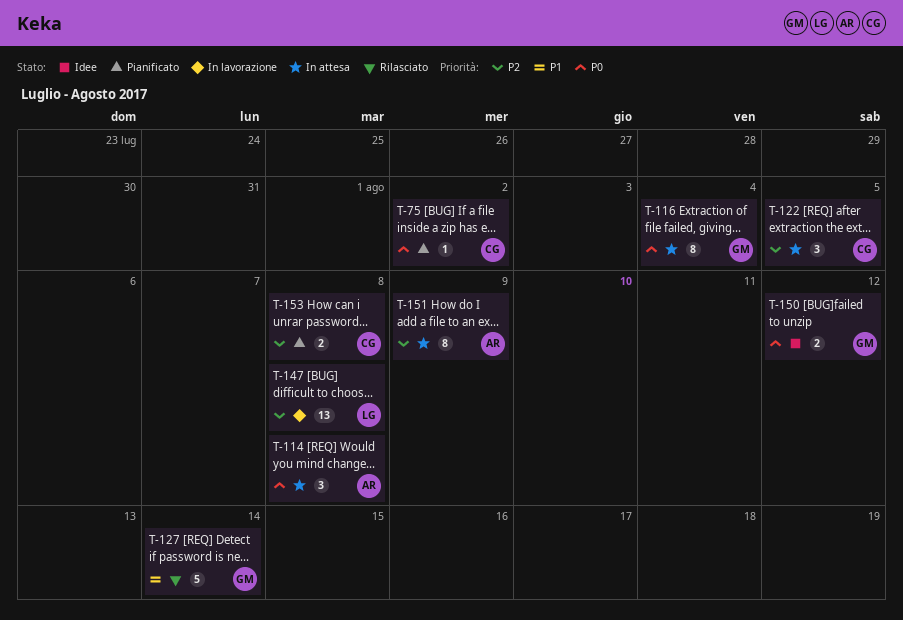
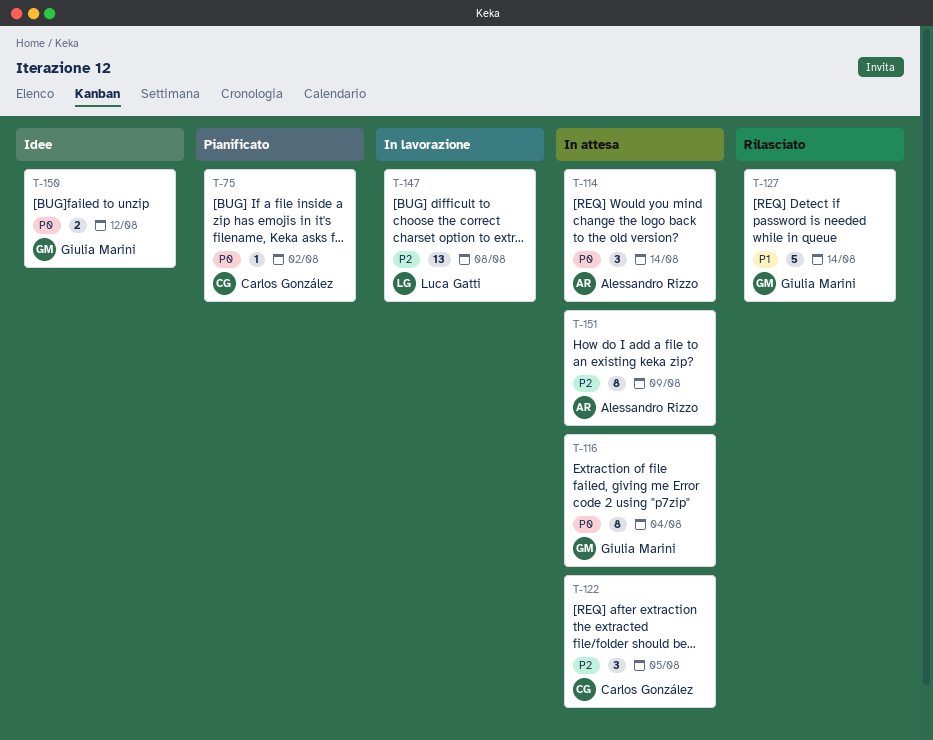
T-114, due: Aug 8 -> Aug 14
T-153: present -> none

